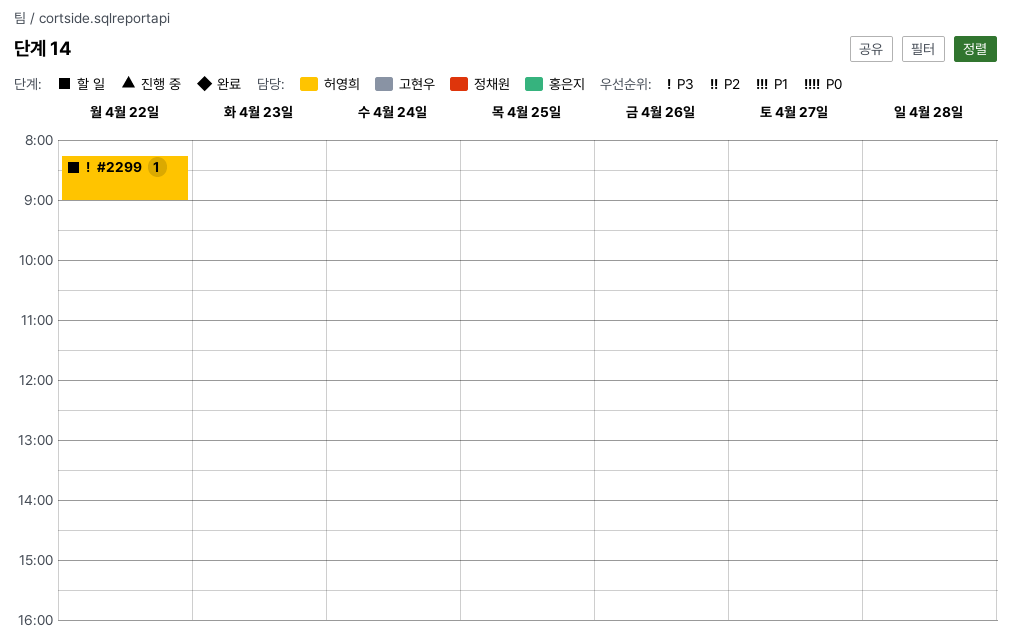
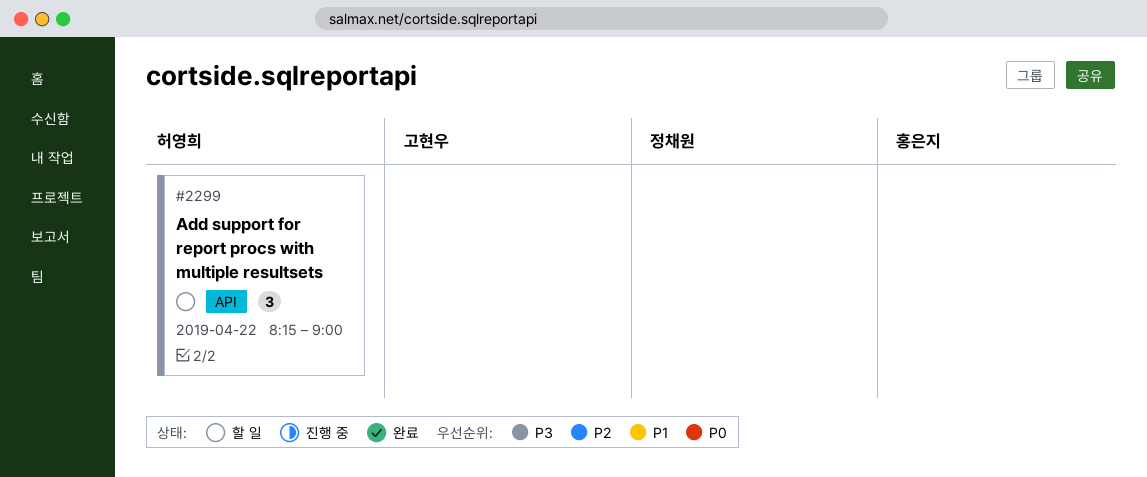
#2299, estimate: 1 -> 3

